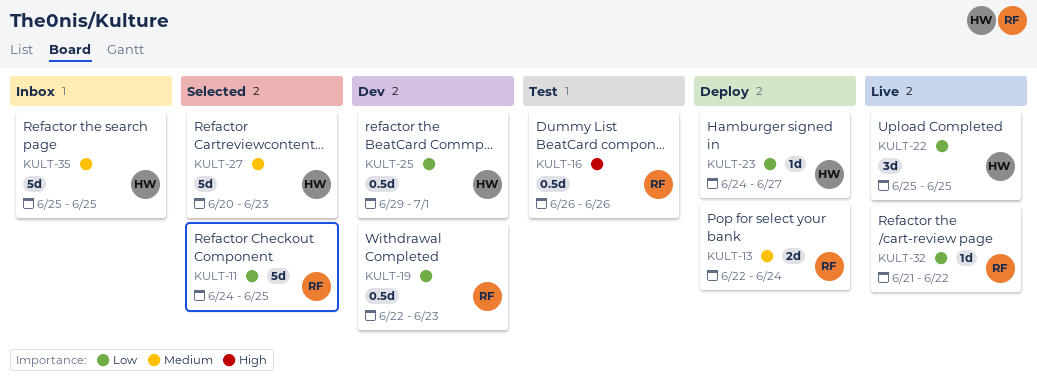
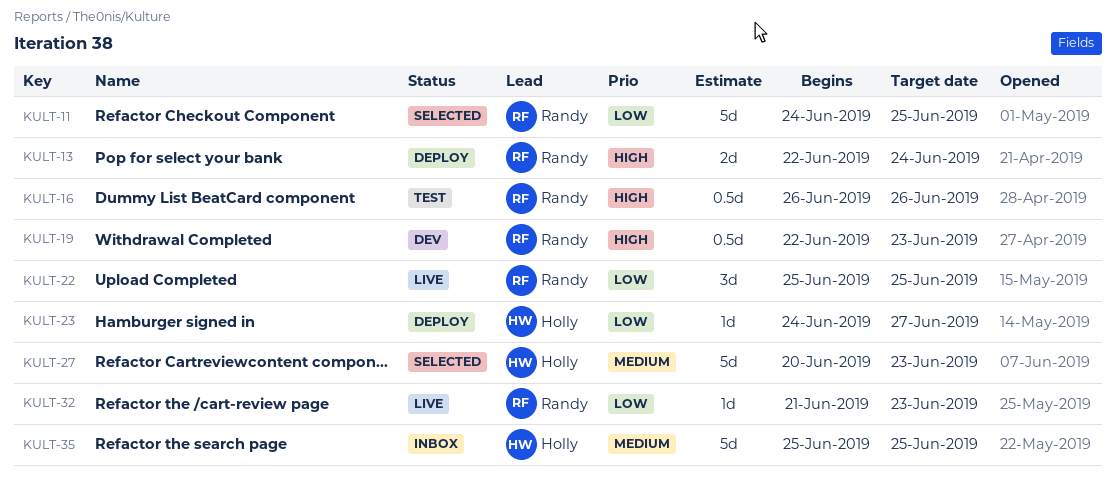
KULT-13, priority: Medium -> High
KULT-19, priority: Low -> High
KULT-22, owner: Holly -> Randy
KULT-25: present -> none
KULT-32, due: Jun 22 -> Jun 23

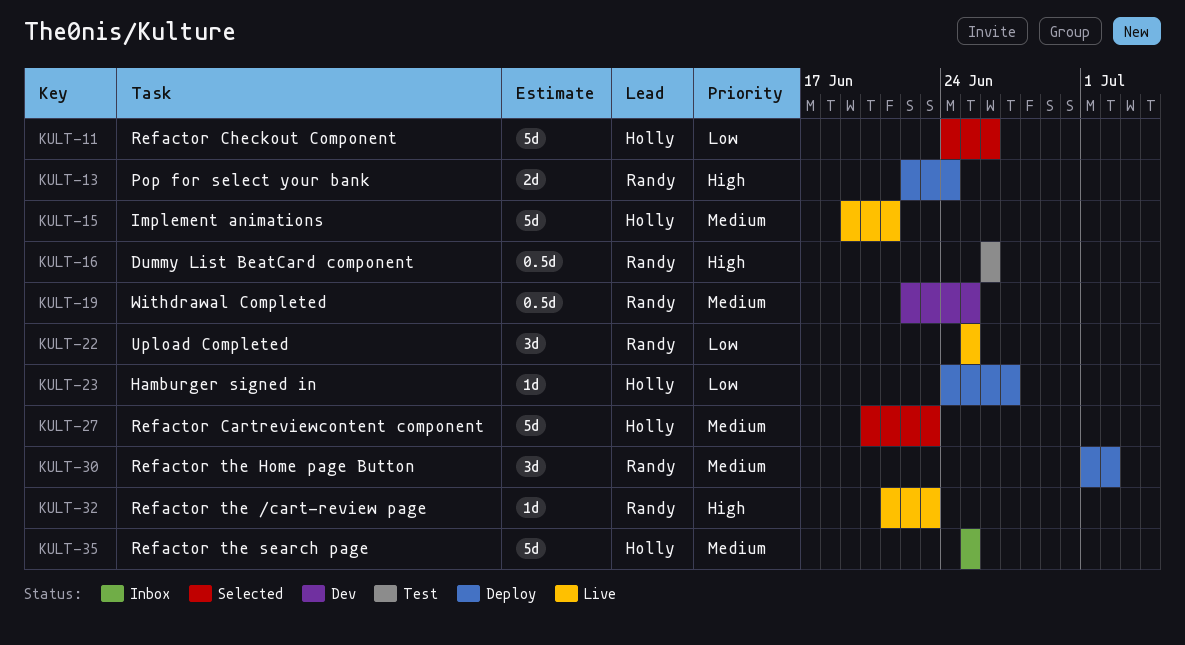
KULT-11, owner: Randy -> Holly
KULT-11, due: Jun 25 -> Jun 26
KULT-15: none -> present
KULT-19, priority: High -> Medium
KULT-19, due: Jun 23 -> Jun 25
KULT-30: none -> present
KULT-32, priority: Low -> High

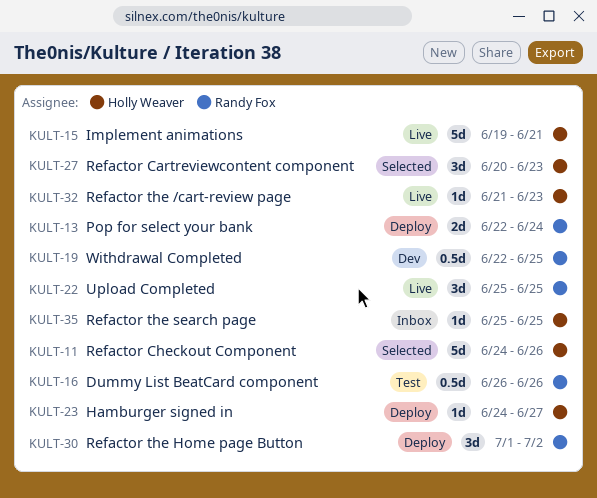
KULT-27, estimate: 5d -> 3d
KULT-32, owner: Randy Fox -> Holly Weaver
KULT-35, estimate: 5d -> 1d

